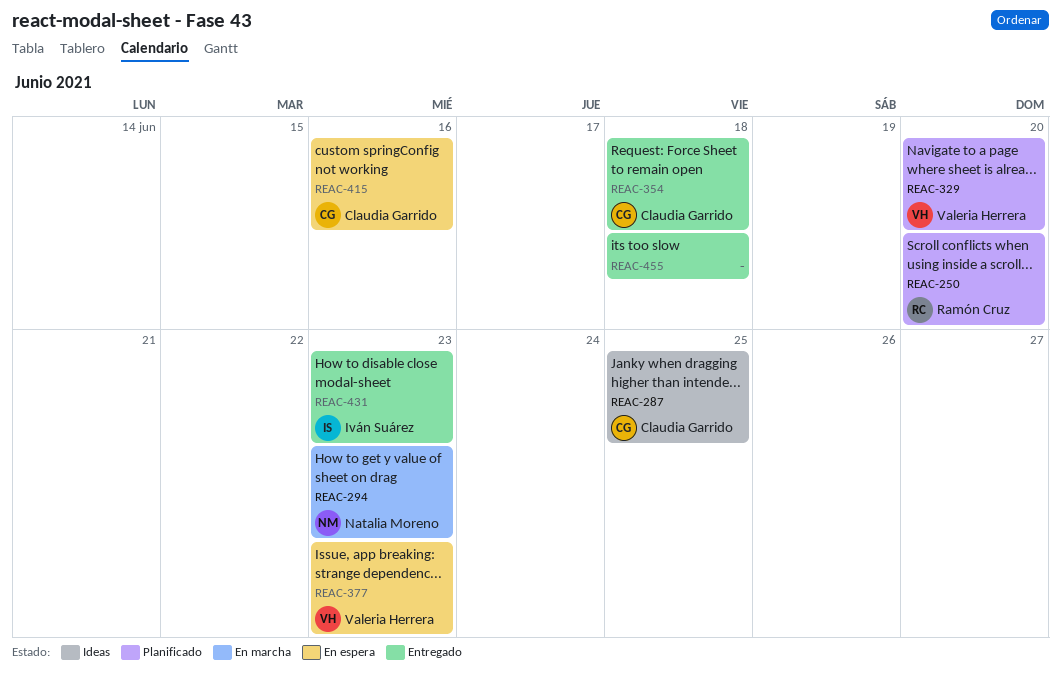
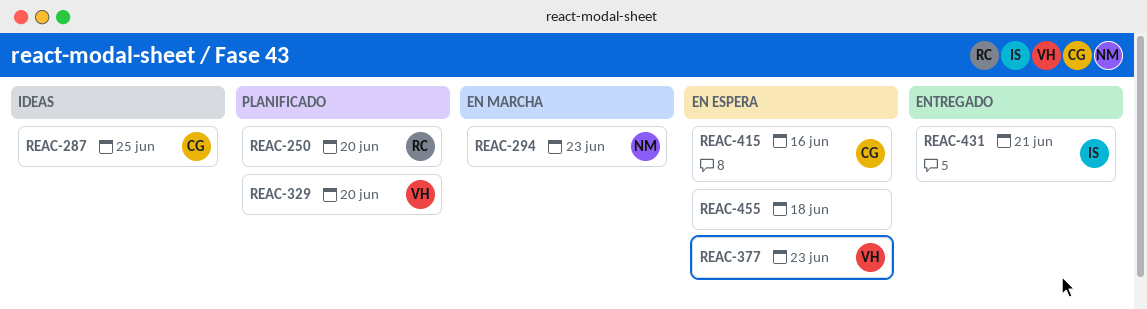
REAC-354: present -> none
REAC-431, due: Jun 23 -> Jun 21
REAC-455, status: Entregado -> En espera

